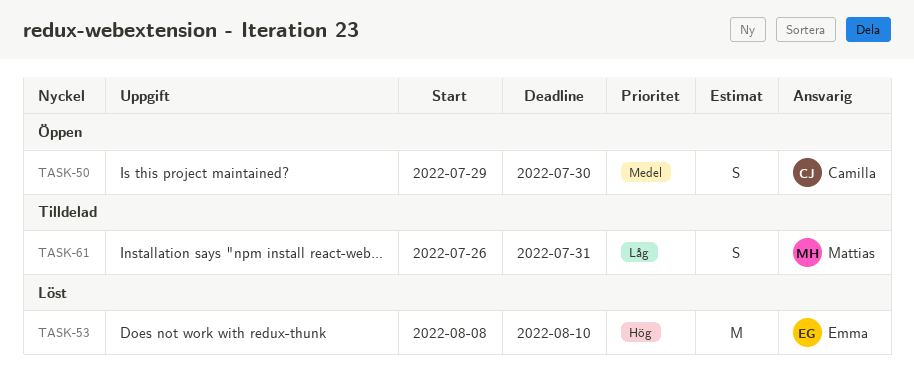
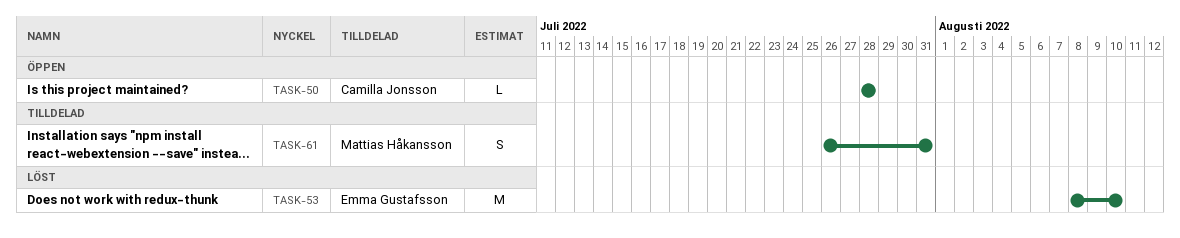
TASK-50, estimate: S -> L
TASK-50, start: Jul 29 -> Jul 28
TASK-50, due: Jul 30 -> Jul 28

